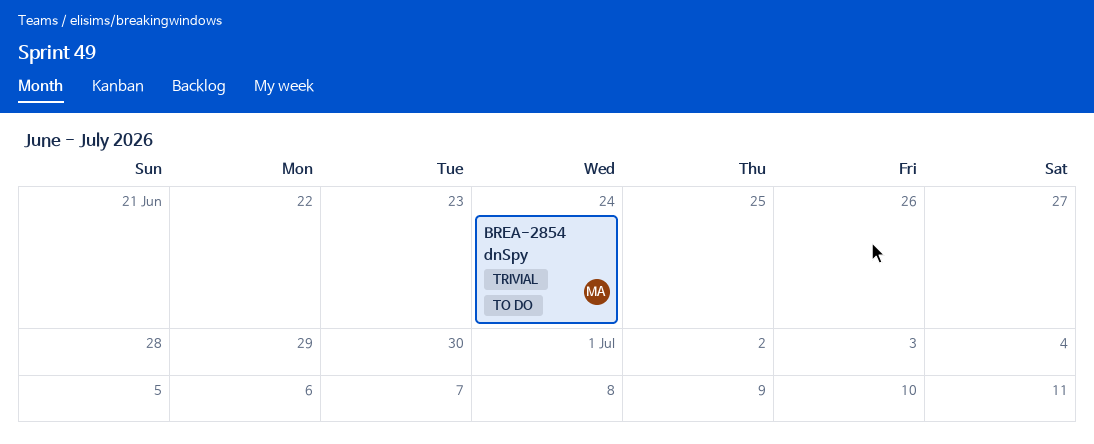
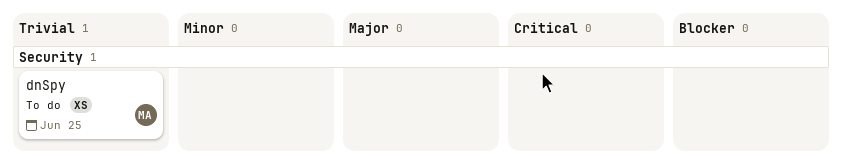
dnSpy, due: Jun 24 -> Jun 25

